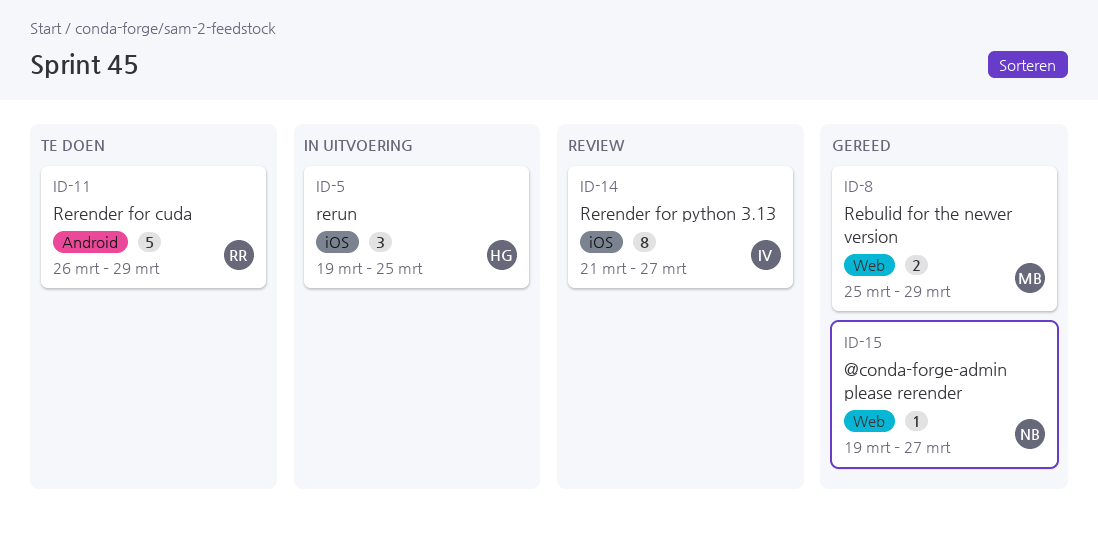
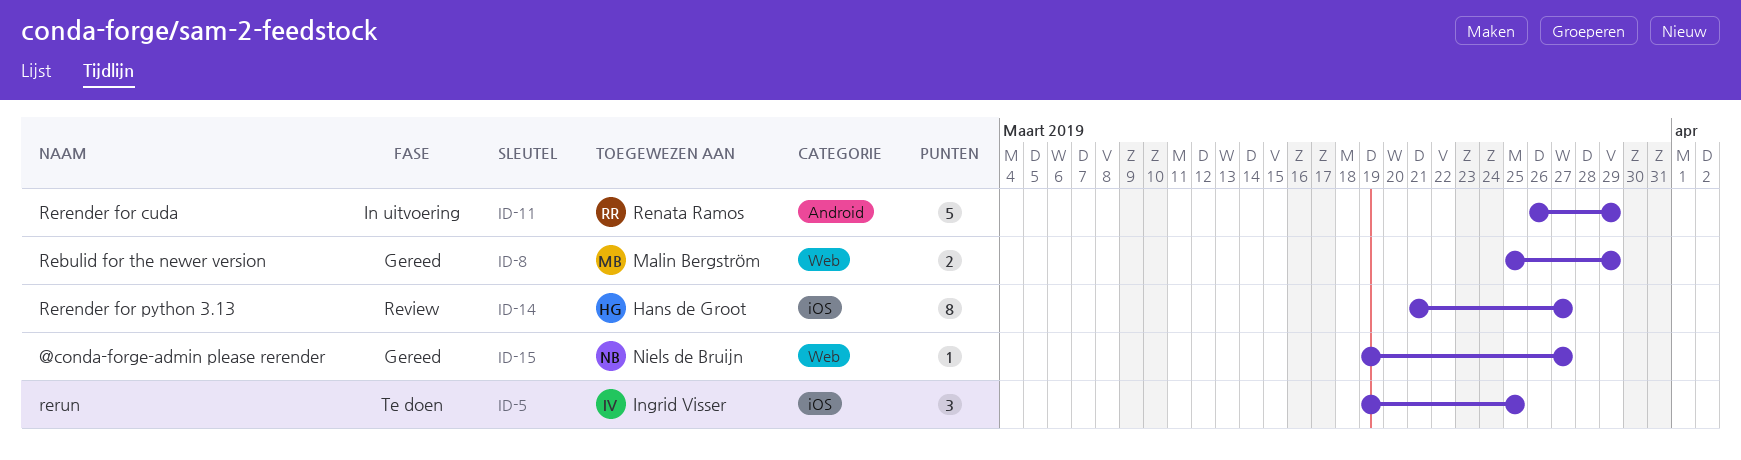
ID-5, status: In uitvoering -> Te doen
ID-5, owner: Hans de Groot -> Ingrid Visser
ID-11, status: Te doen -> In uitvoering
ID-14, owner: Ingrid Visser -> Hans de Groot

